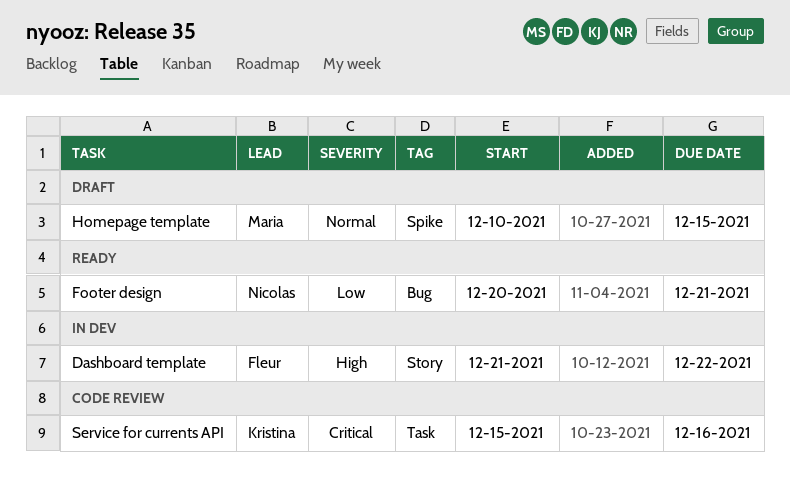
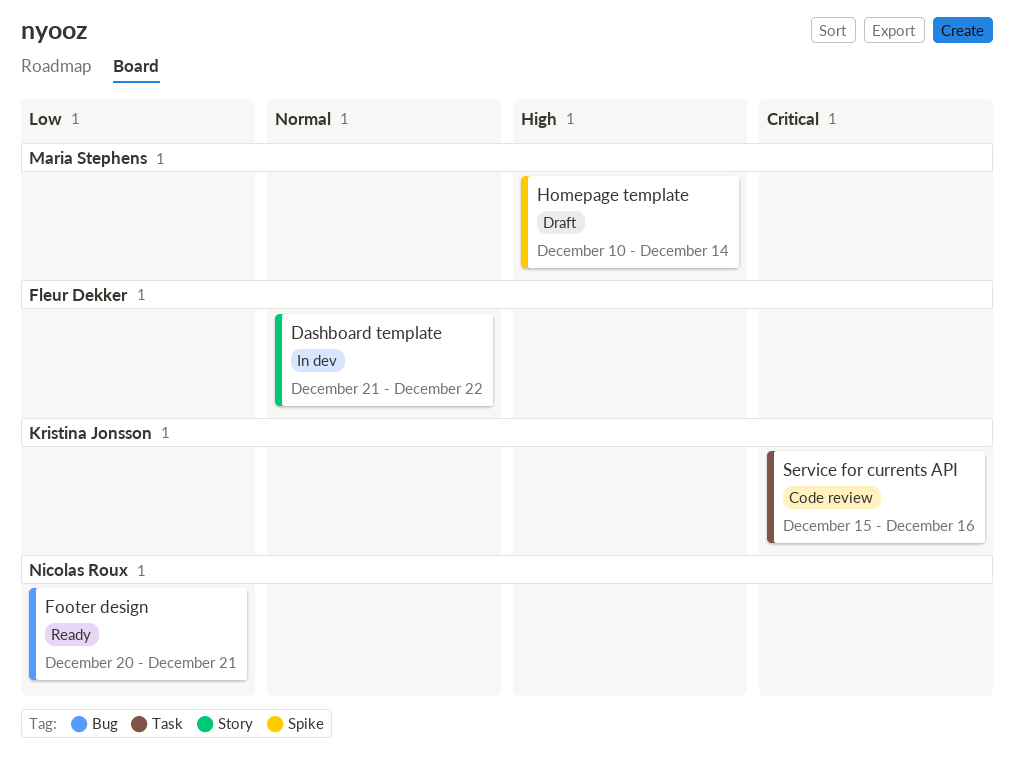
Dashboard template, priority: High -> Normal
Homepage template, priority: Normal -> High
Homepage template, due: Dec 15 -> Dec 14

